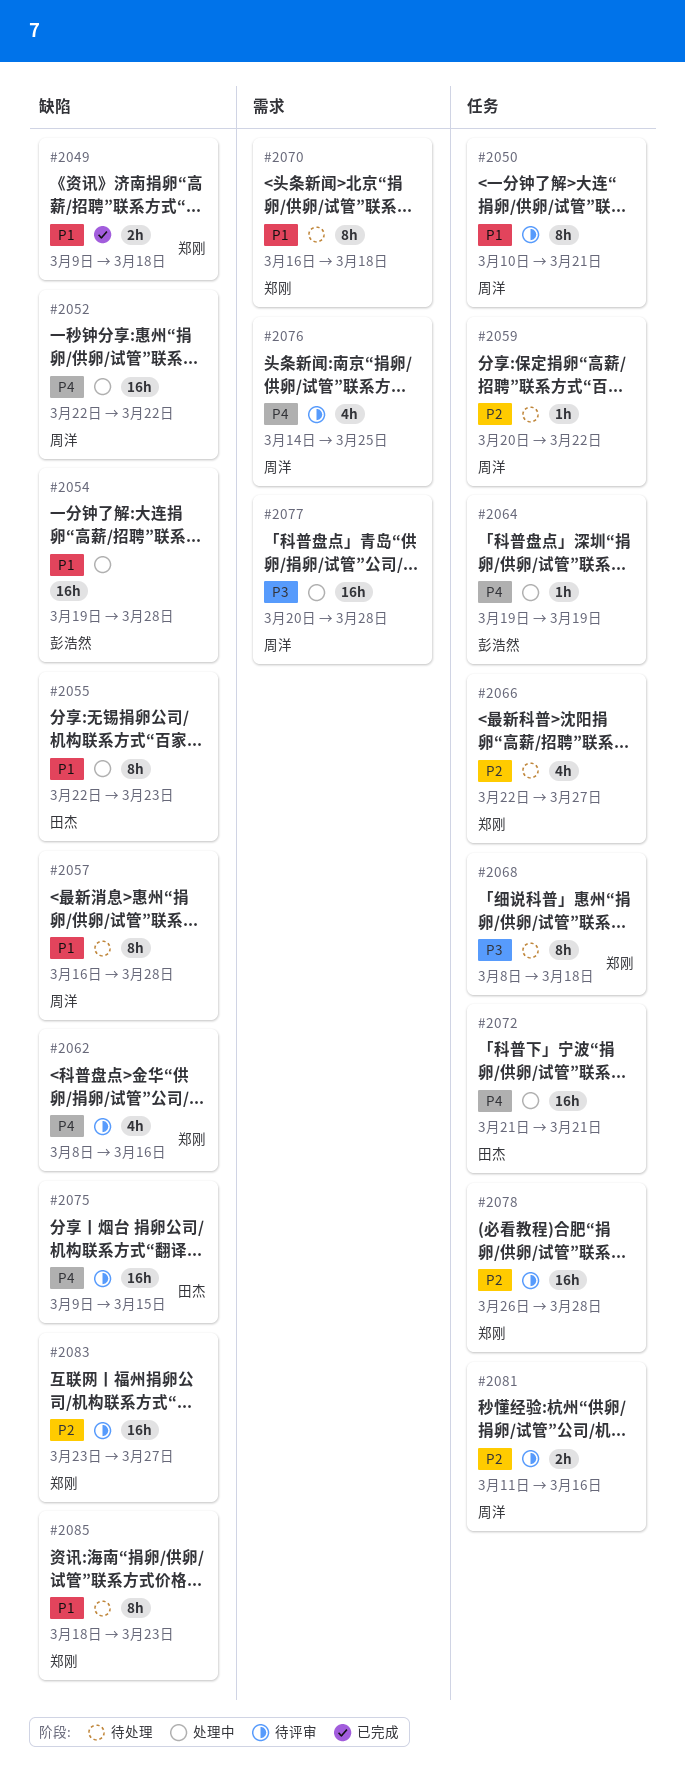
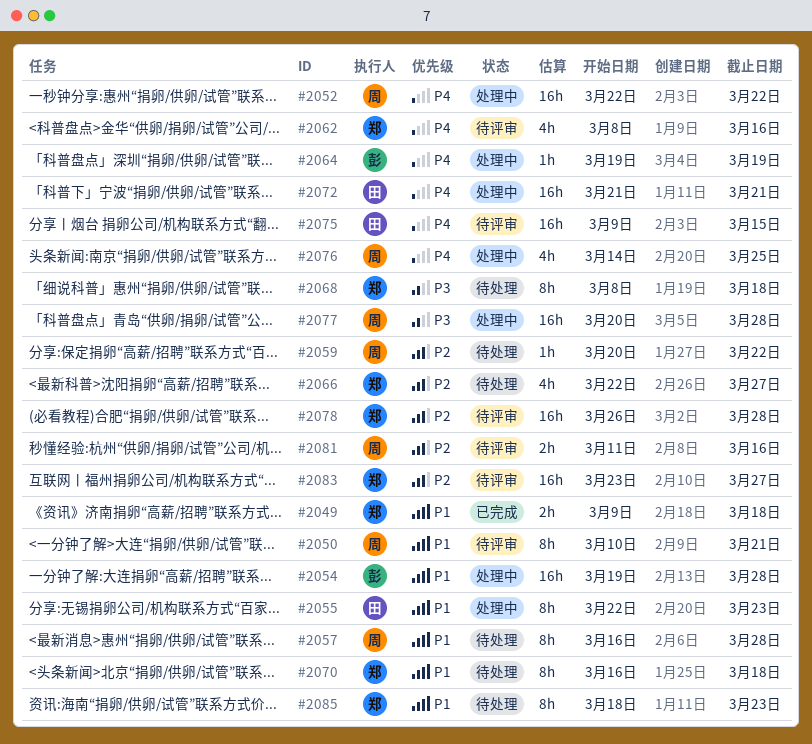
#2076, status: 待评审 -> 处理中

